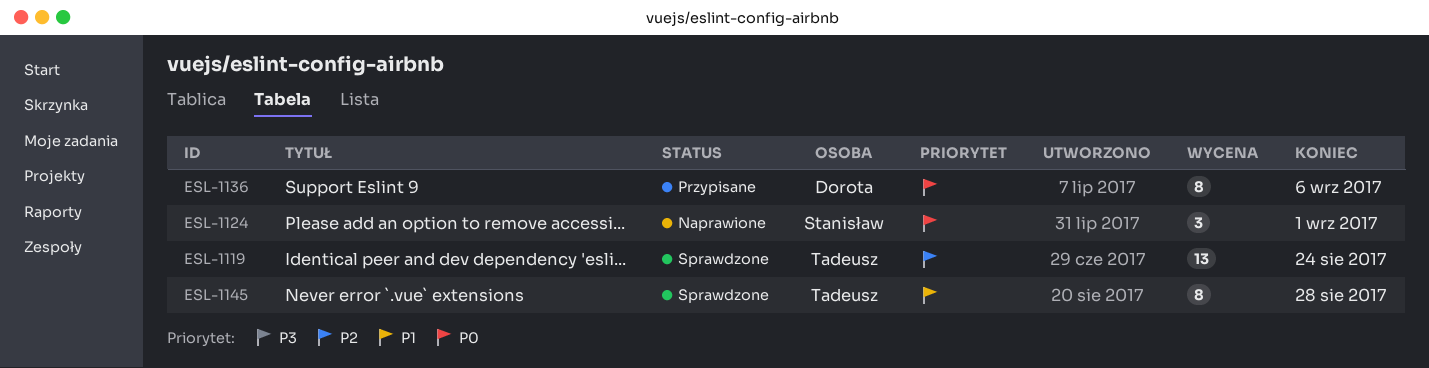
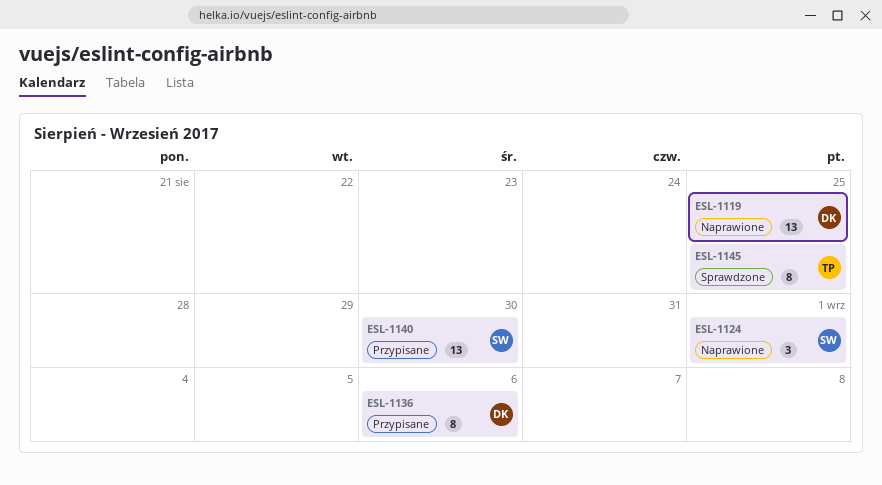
ESL-1119, status: Sprawdzone -> Naprawione
ESL-1119, owner: Tadeusz -> Dorota
ESL-1119, due: Aug 24 -> Aug 25
ESL-1140: none -> present
ESL-1145, due: Aug 28 -> Aug 25

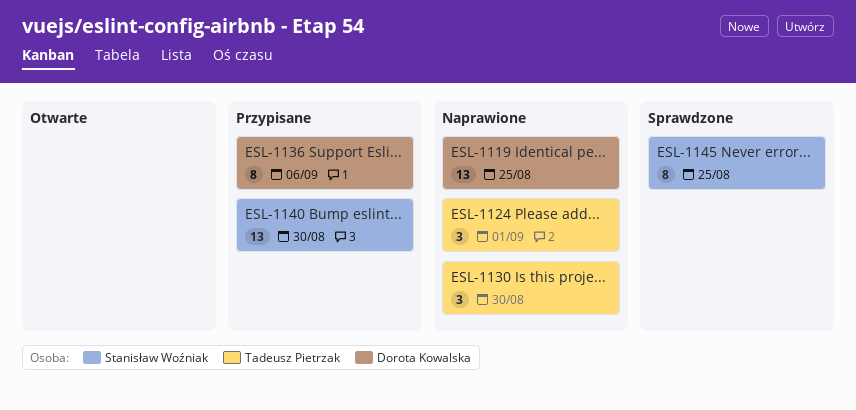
ESL-1124, owner: Stanisław Woźniak -> Tadeusz Pietrzak
ESL-1130: none -> present
ESL-1145, owner: Tadeusz Pietrzak -> Stanisław Woźniak

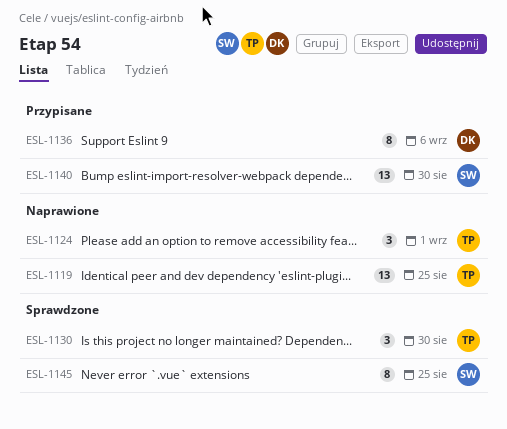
ESL-1119, owner: Dorota Kowalska -> Tadeusz Pietrzak
ESL-1130, status: Naprawione -> Sprawdzone

